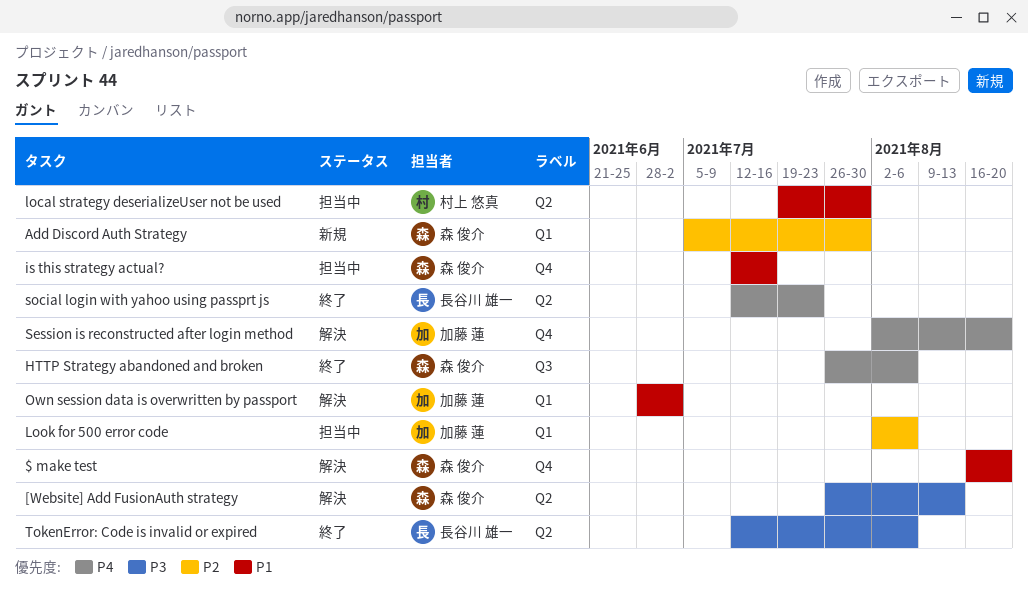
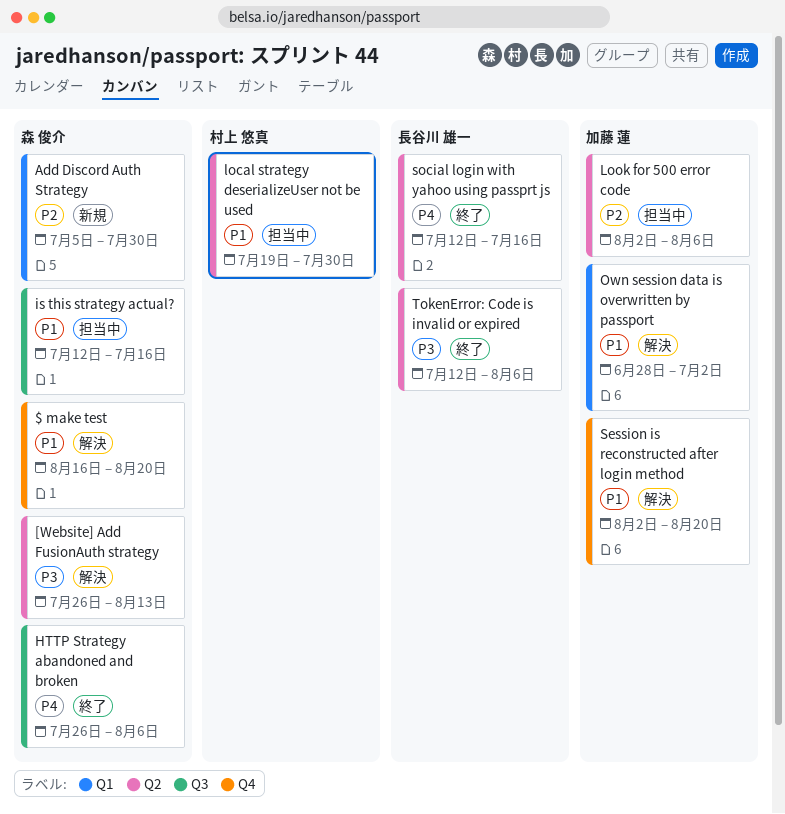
is this strategy actual?, label: Q4 -> Q3
Look for 500 error code, label: Q1 -> Q2
Session is reconstructed after login method, priority: P4 -> P1
social login with yahoo using passprt js, due: Jul 23 -> Jul 16

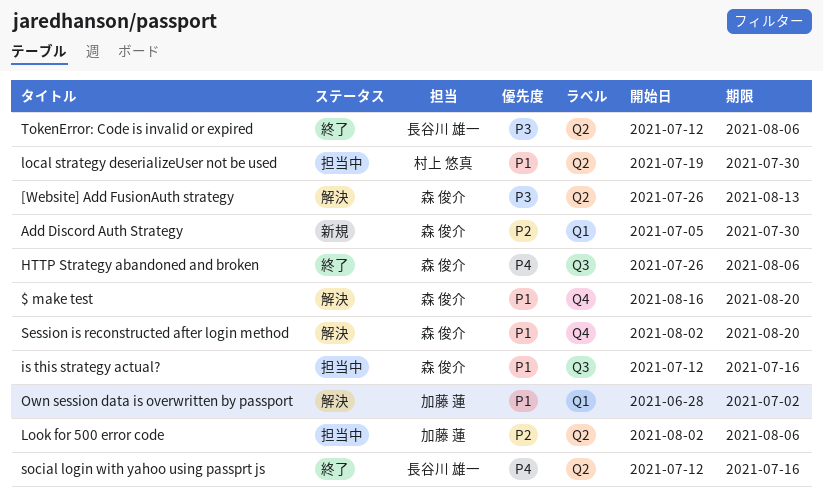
Session is reconstructed after login method, owner: 加藤 蓮 -> 森 俊介

